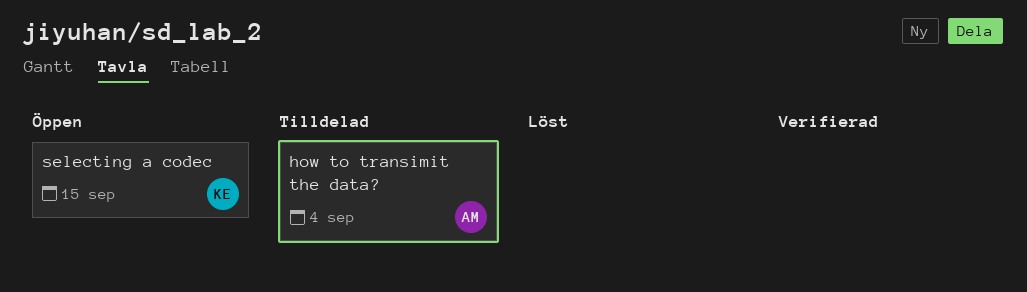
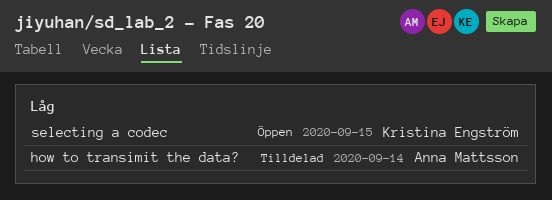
how to transimit the data?, due: Sep 4 -> Sep 14

